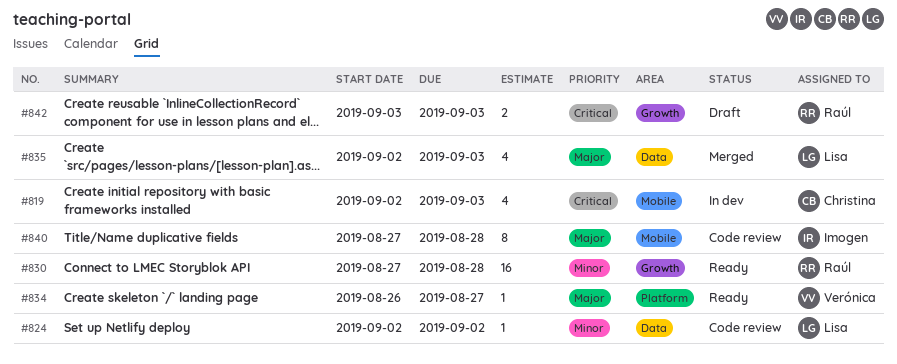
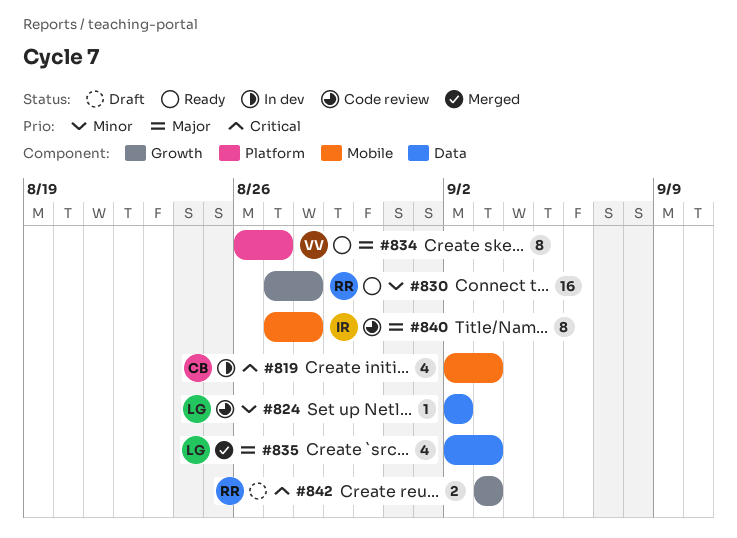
#834, estimate: 1 -> 8

